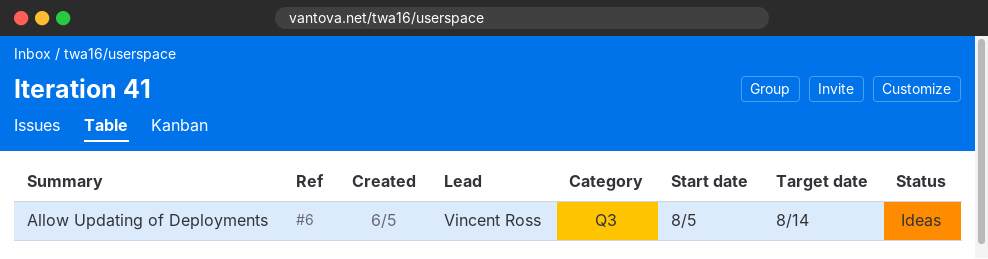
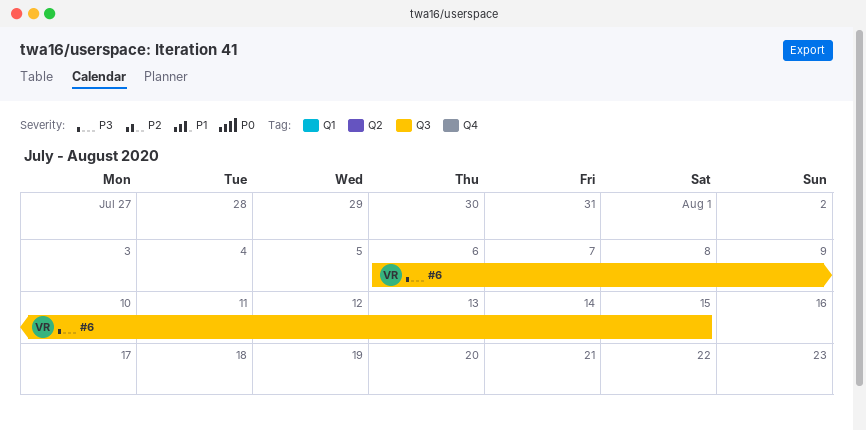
#6, start: Aug 5 -> Aug 6
#6, due: Aug 14 -> Aug 15

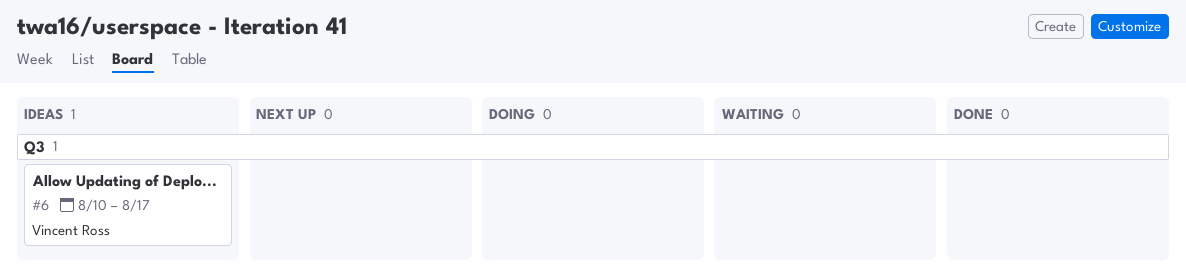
#6, start: Aug 6 -> Aug 10
#6, due: Aug 15 -> Aug 17

